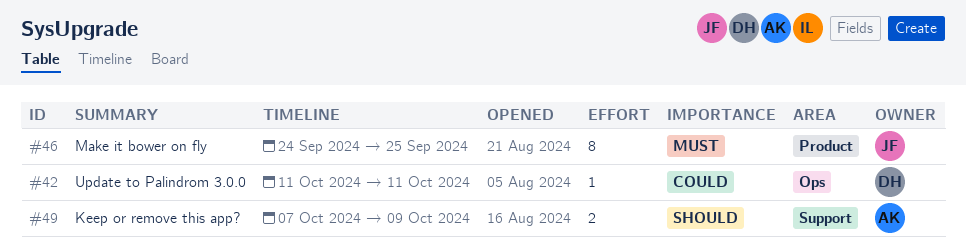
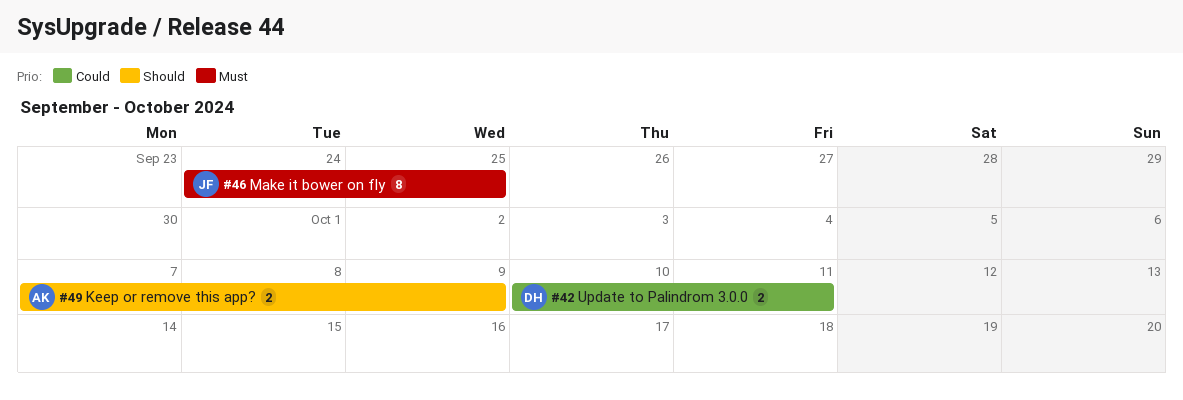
#42, estimate: 1 -> 2
#42, start: Oct 11 -> Oct 10

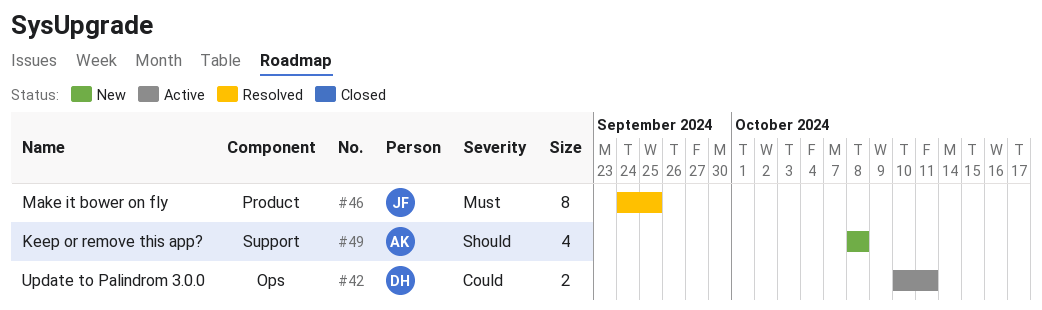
#49, estimate: 2 -> 4
#49, start: Oct 7 -> Oct 8
#49, due: Oct 9 -> Oct 8

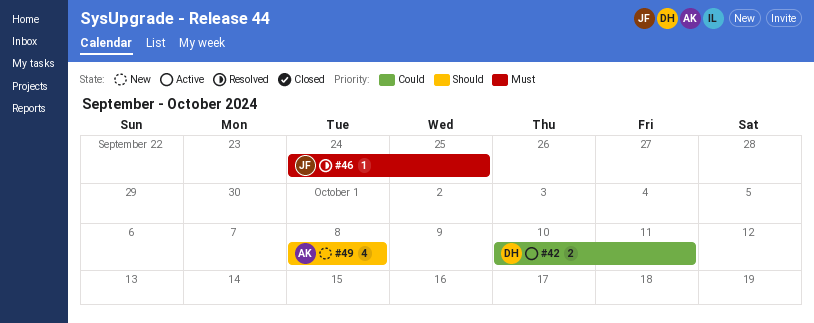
#46, estimate: 8 -> 1

